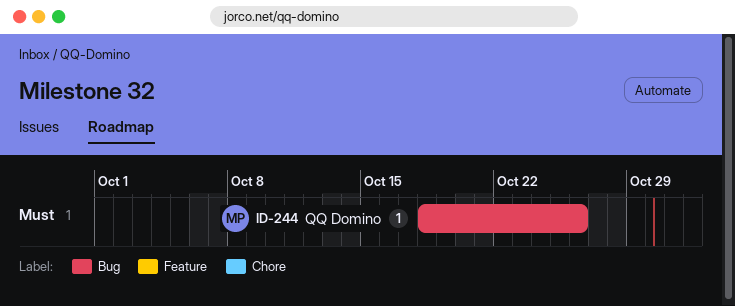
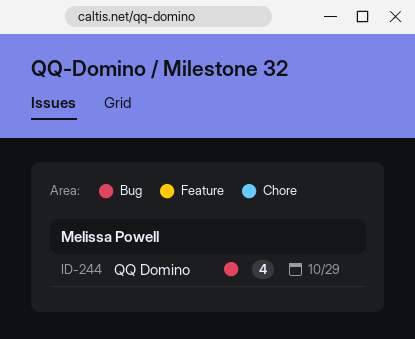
ID-244, estimate: 1 -> 4
ID-244, due: Oct 26 -> Oct 29

